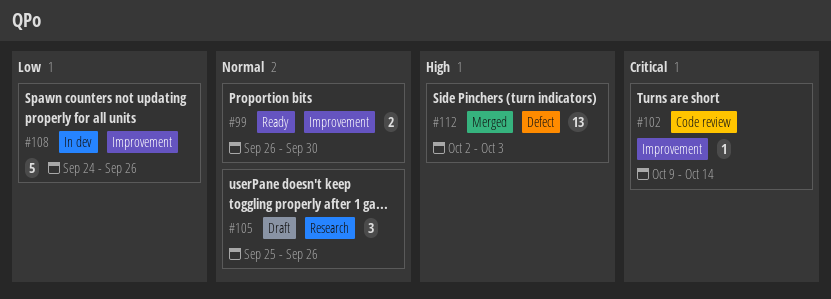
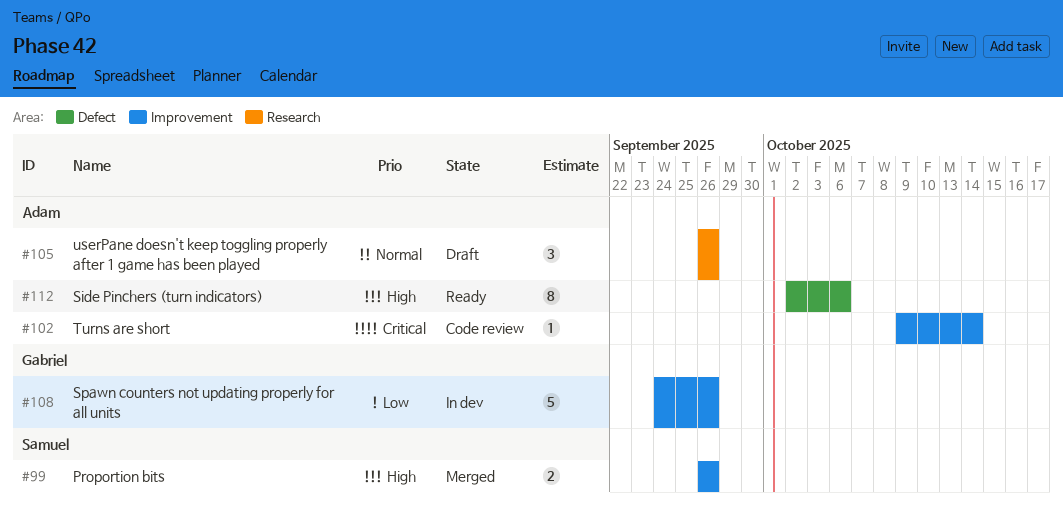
#99, status: Ready -> Merged
#99, priority: Normal -> High
#99, due: Sep 30 -> Sep 26
#105, start: Sep 25 -> Sep 26
#112, status: Merged -> Ready
#112, estimate: 13 -> 8
#112, due: Oct 3 -> Oct 6

